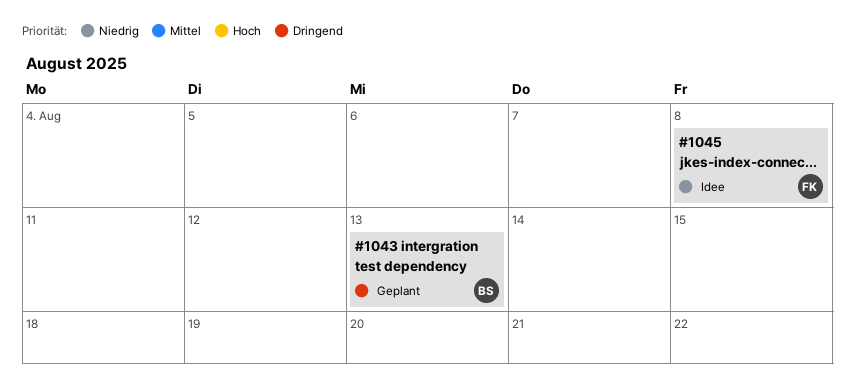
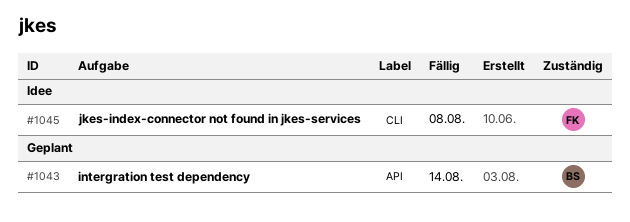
#1043, due: Aug 13 -> Aug 14

